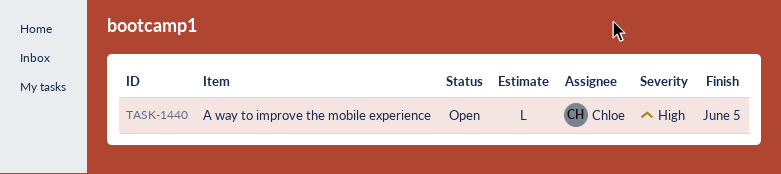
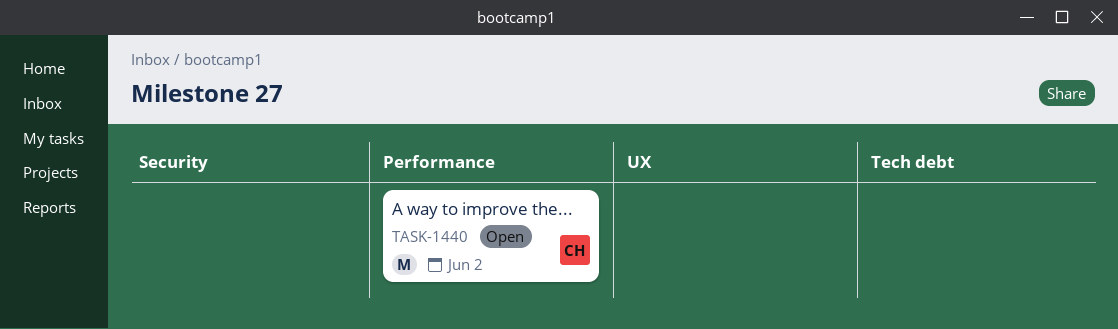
TASK-1440, estimate: L -> M
TASK-1440, due: Jun 5 -> Jun 2

